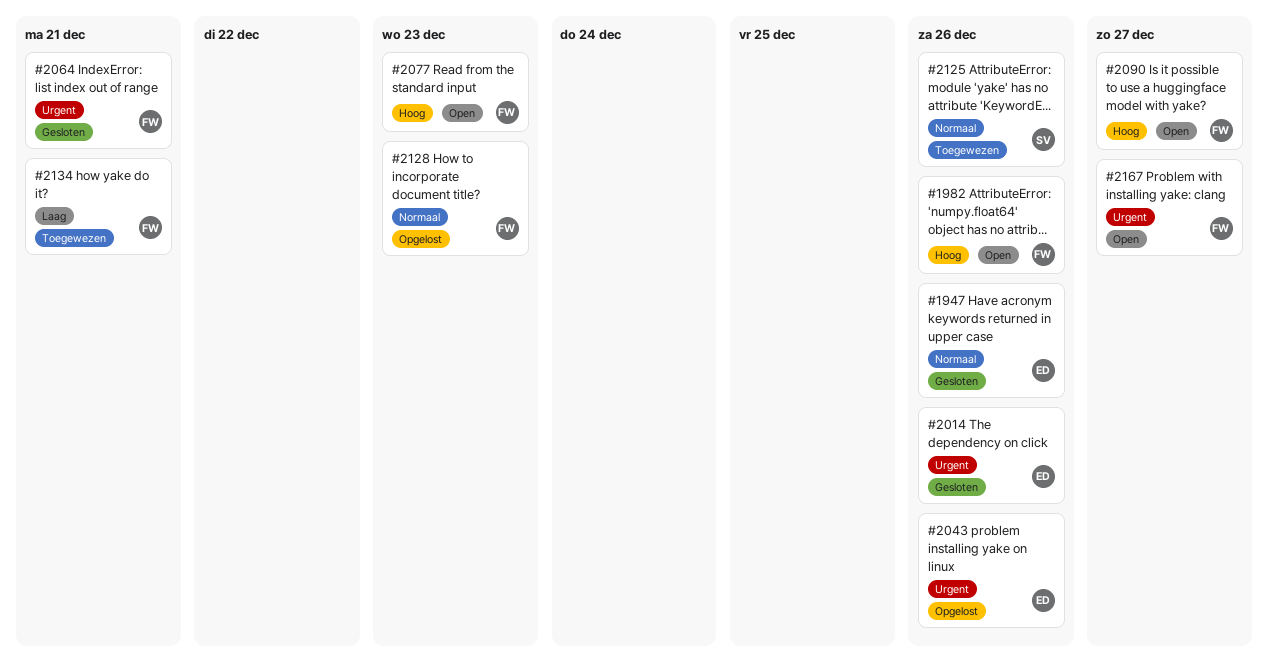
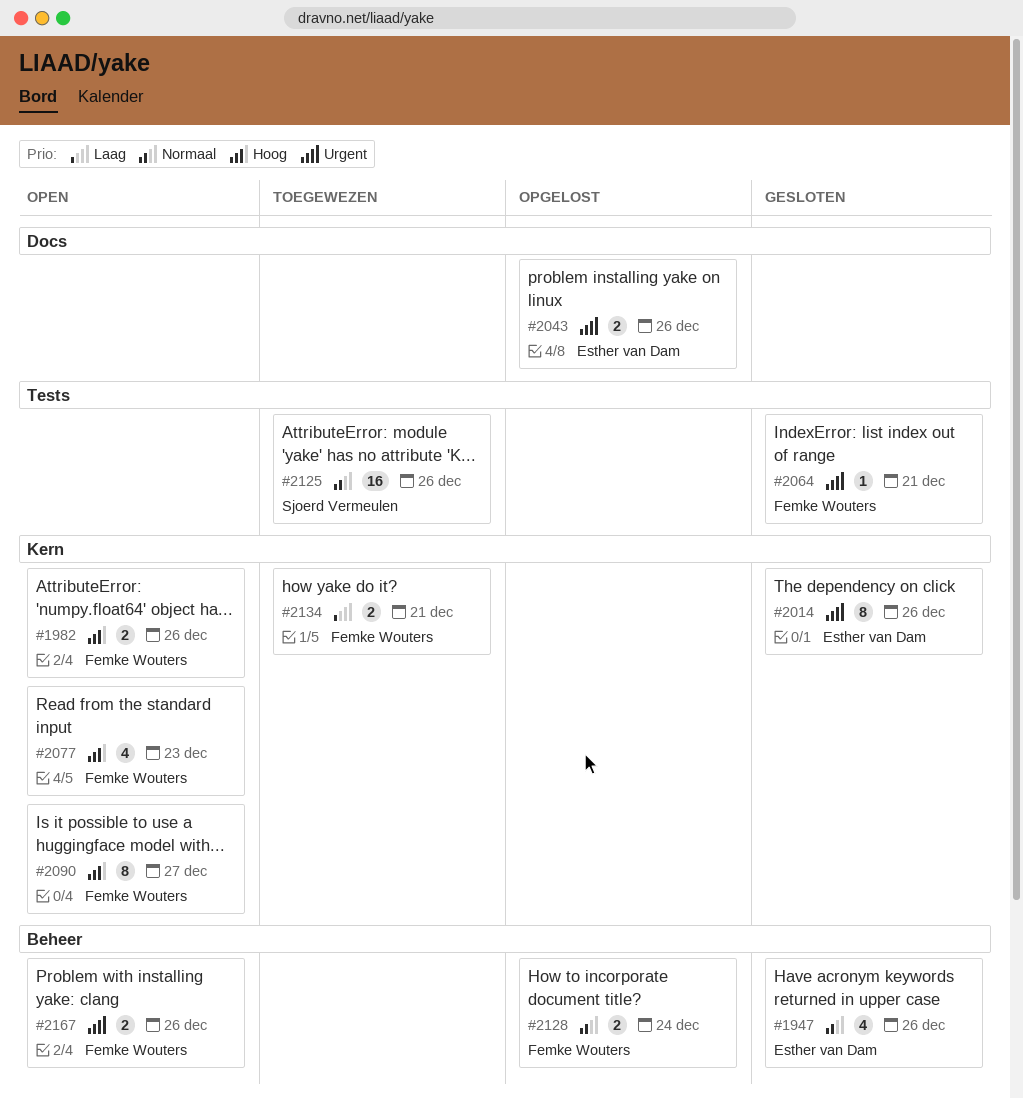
#2128, due: Dec 23 -> Dec 24
#2167, due: Dec 27 -> Dec 26

